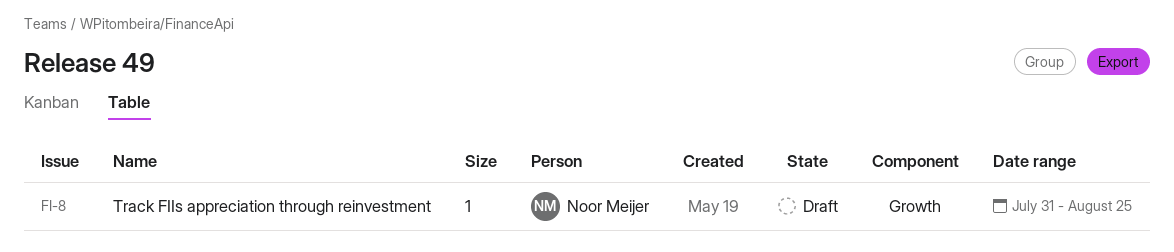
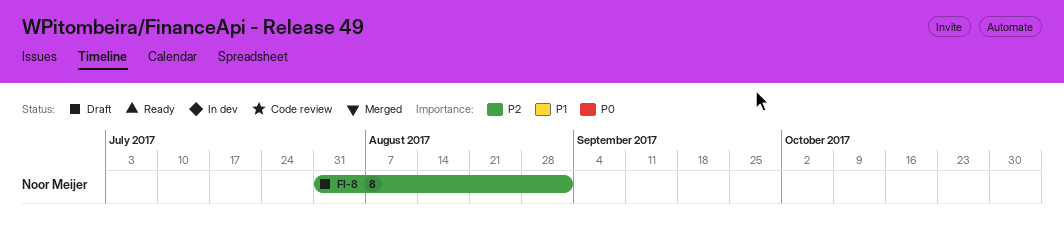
FI-8, estimate: 1 -> 8
FI-8, due: Aug 25 -> Sep 1

